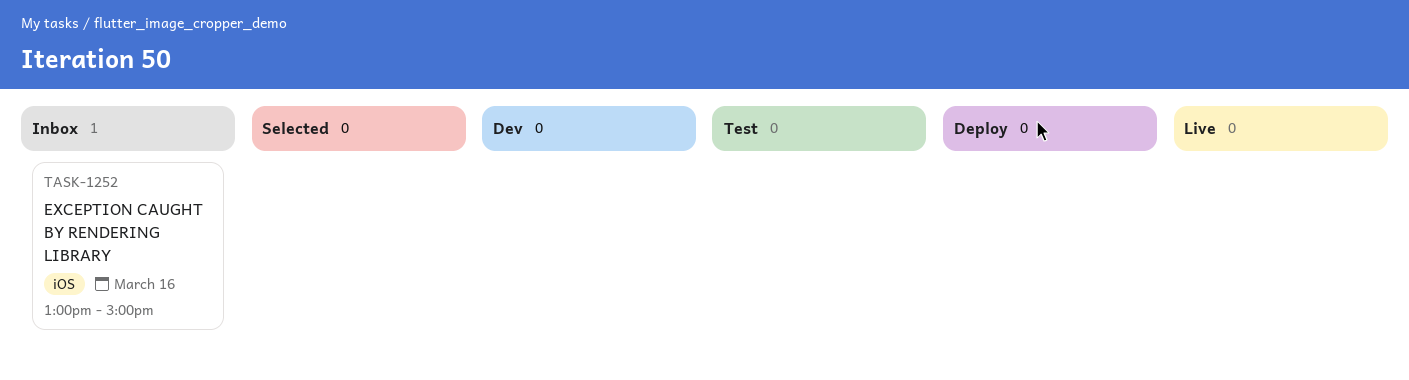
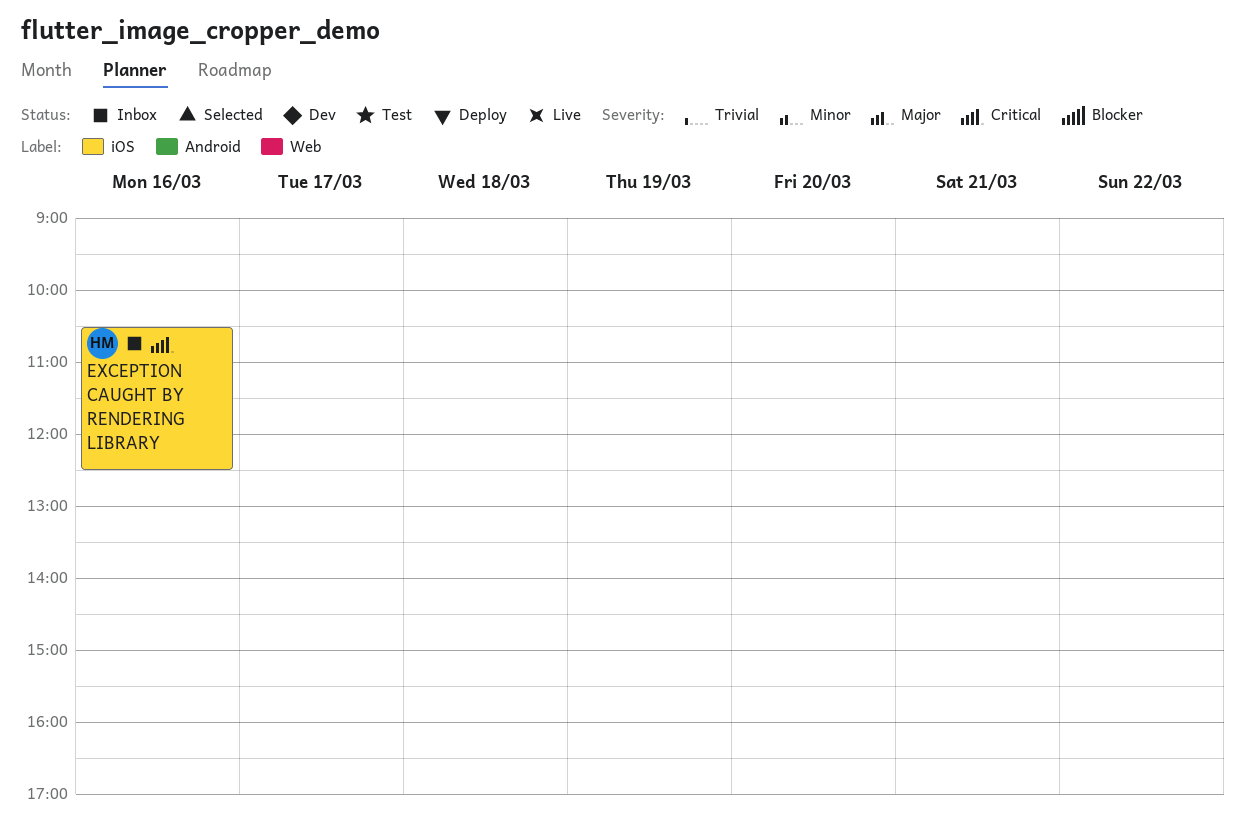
EXCEPTION CAUGHT BY RENDERING LIBRARY, begins: 13:00 -> 10:30
EXCEPTION CAUGHT BY RENDERING LIBRARY, ends: 15:00 -> 12:30

